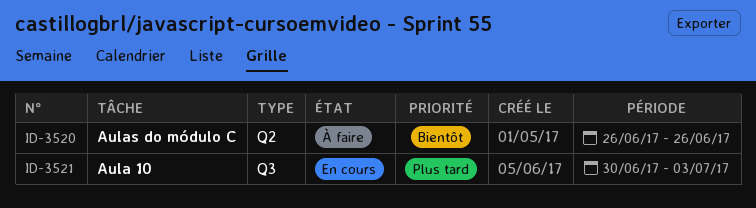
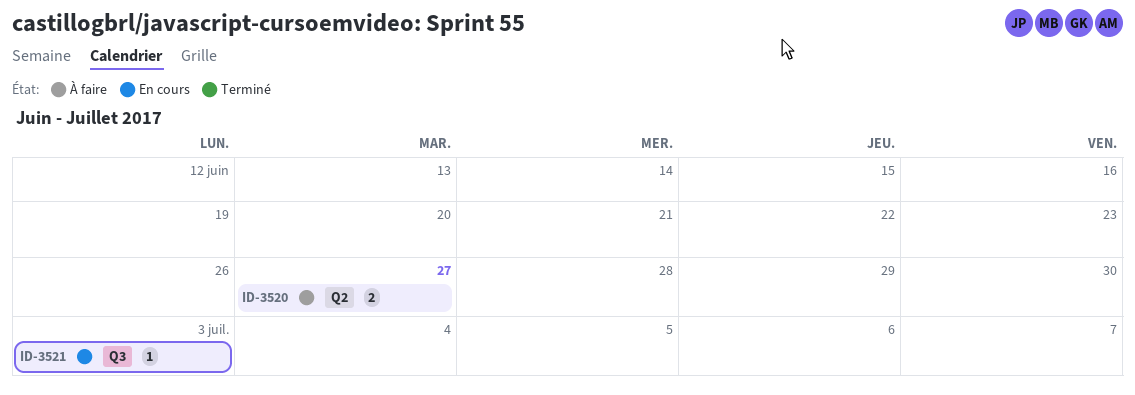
ID-3520, due: Jun 26 -> Jun 27

